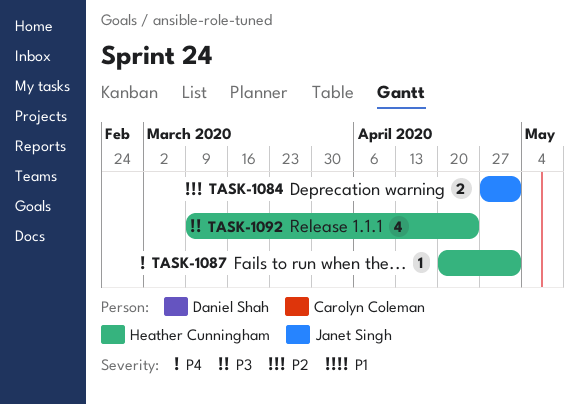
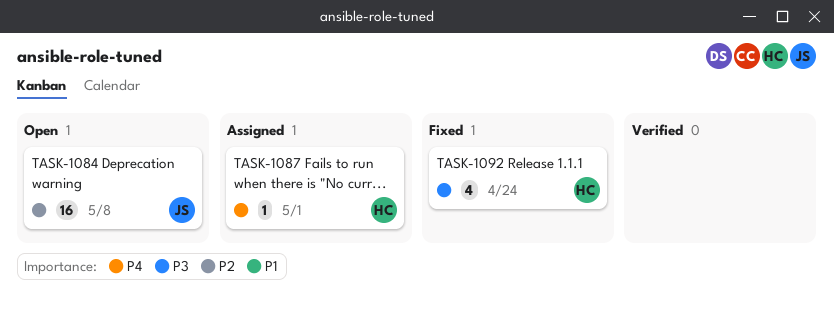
TASK-1084, estimate: 2 -> 16
TASK-1084, due: May 1 -> May 8

